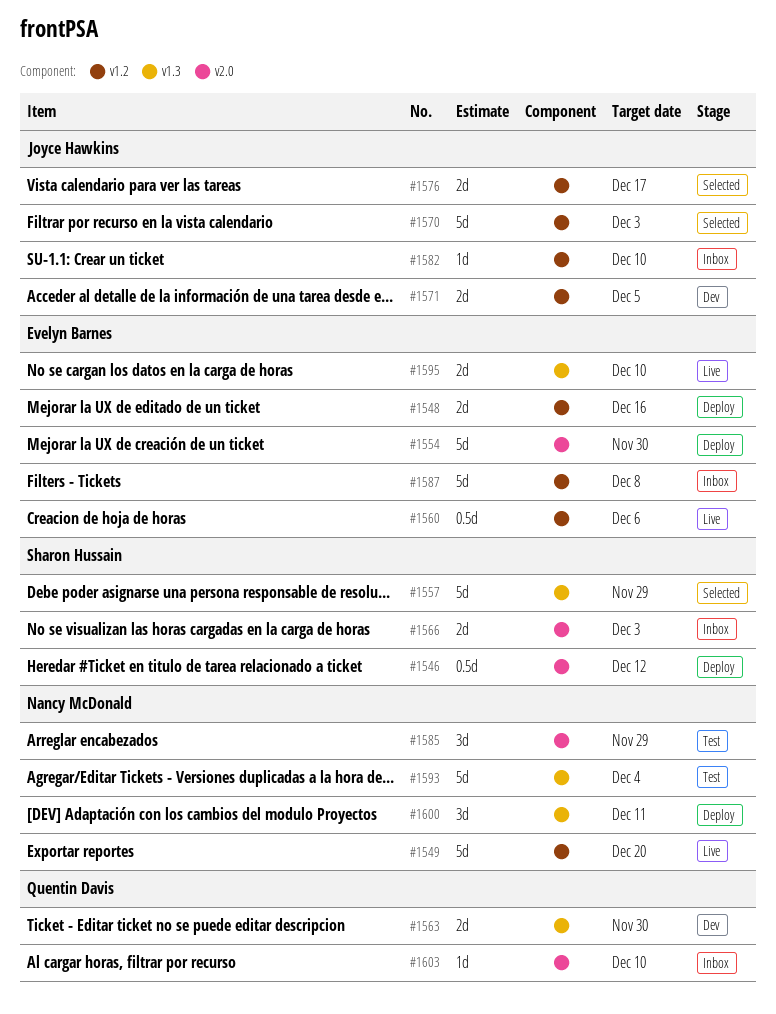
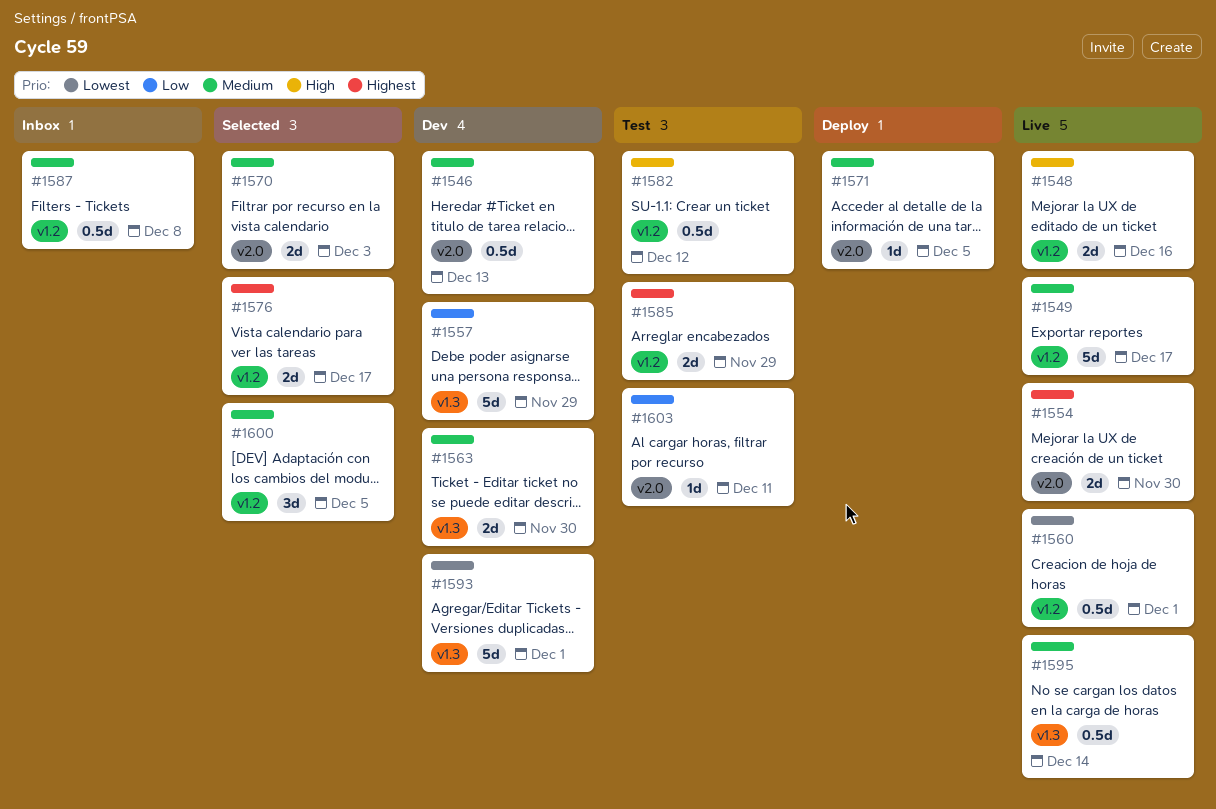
#1546, status: Deploy -> Dev
#1546, due: Dec 12 -> Dec 13
#1548, status: Deploy -> Live
#1549, due: Dec 20 -> Dec 17
#1554, status: Deploy -> Live
#1554, estimate: 5d -> 2d
#1557, status: Selected -> Dev
#1560, due: Dec 6 -> Dec 1
#1566: present -> none
#1570, label: v1.2 -> v2.0
#1570, estimate: 5d -> 2d
#1571, status: Dev -> Deploy
#1571, label: v1.2 -> v2.0
#1571, estimate: 2d -> 1d
#1582, status: Inbox -> Test
#1582, estimate: 1d -> 0.5d
#1582, due: Dec 10 -> Dec 12
#1585, label: v2.0 -> v1.2
#1585, estimate: 3d -> 2d
#1587, estimate: 5d -> 0.5d
#1593, status: Test -> Dev
#1593, due: Dec 4 -> Dec 1
#1595, estimate: 2d -> 0.5d
#1595, due: Dec 10 -> Dec 14
#1600, status: Deploy -> Selected
#1600, label: v1.3 -> v1.2
#1600, due: Dec 11 -> Dec 5
#1603, status: Inbox -> Test
#1603, due: Dec 10 -> Dec 11

